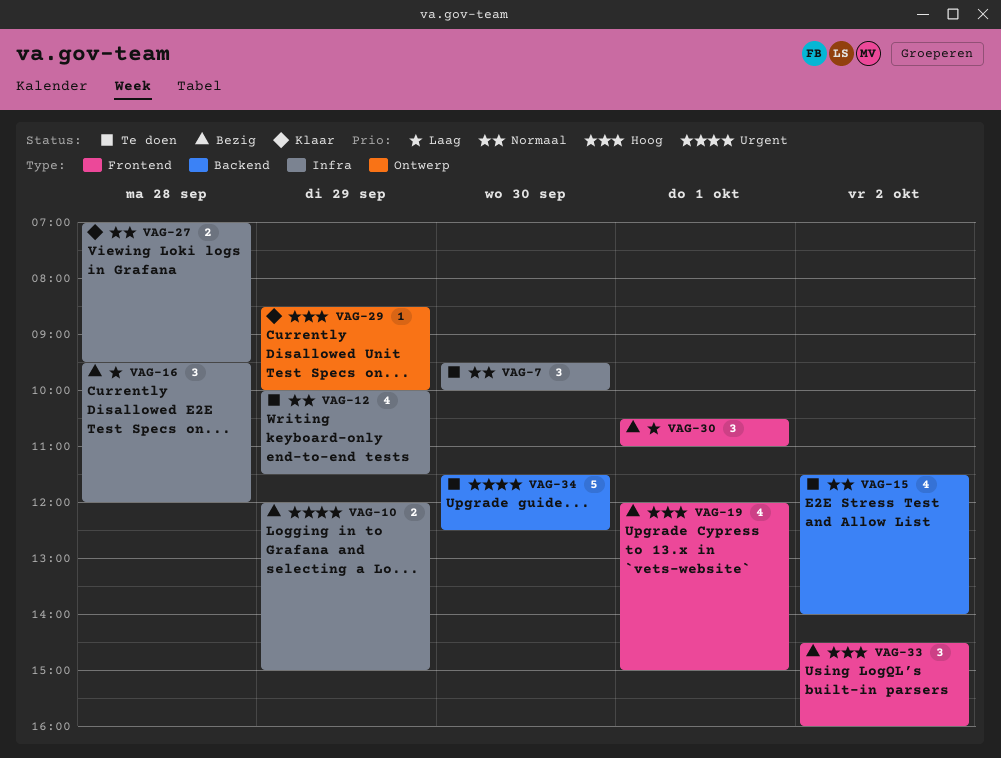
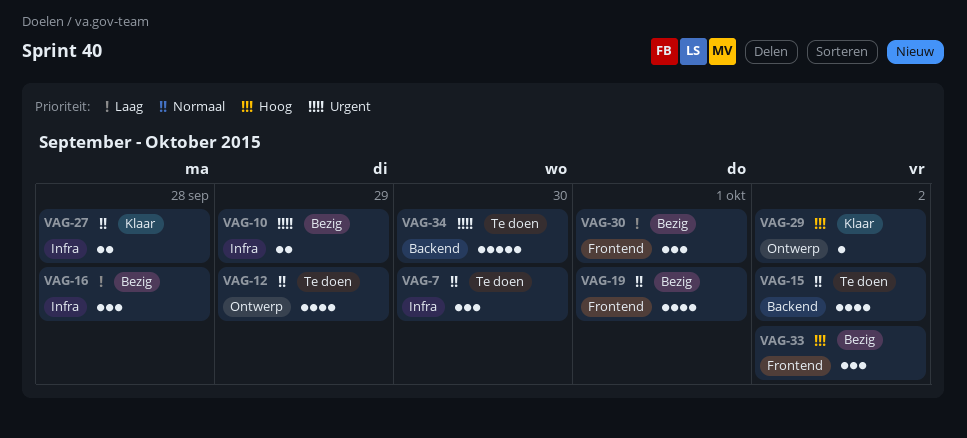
VAG-12, label: Infra -> Ontwerp
VAG-19, priority: Hoog -> Normaal
VAG-29, day: Sep 29 -> Oct 2

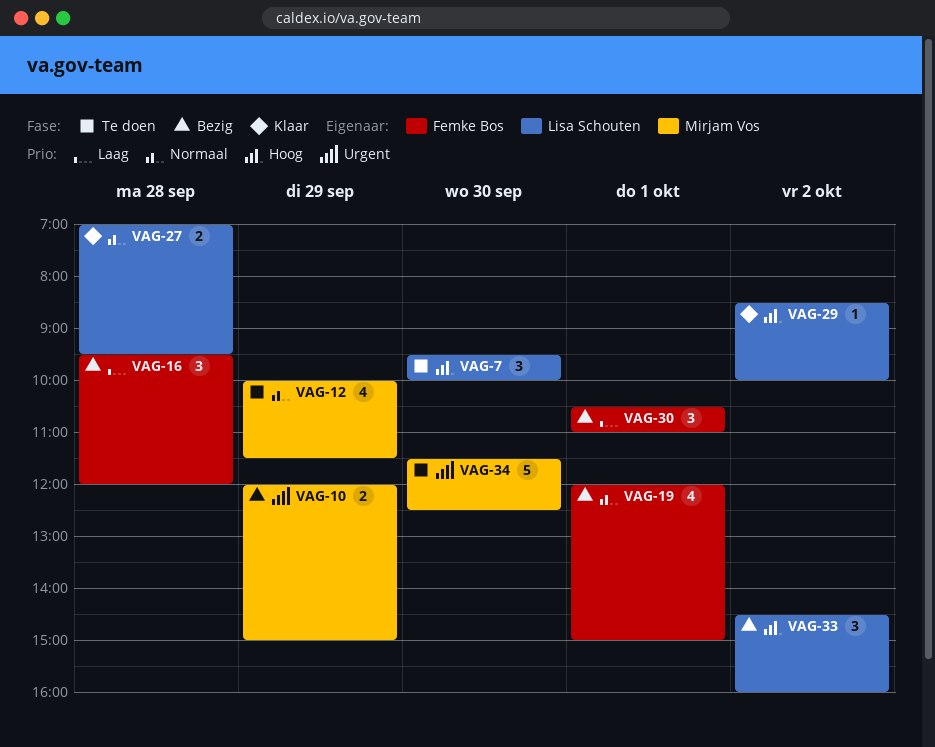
VAG-7, priority: Normaal -> Hoog
VAG-15: present -> none

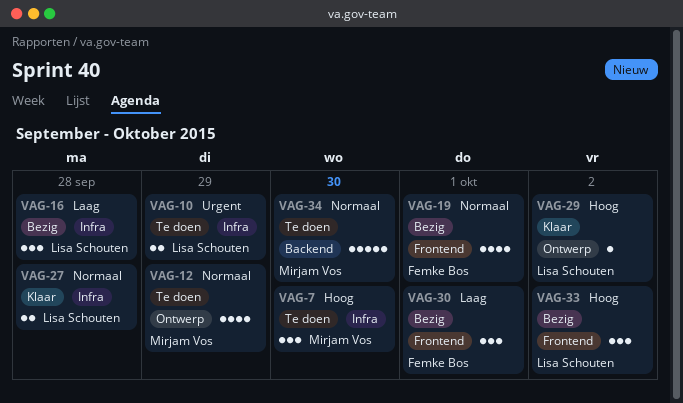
VAG-7, owner: Lisa Schouten -> Mirjam Vos
VAG-10, status: Bezig -> Te doen
VAG-10, owner: Mirjam Vos -> Lisa Schouten
VAG-16, owner: Femke Bos -> Lisa Schouten
VAG-34, priority: Urgent -> Normaal

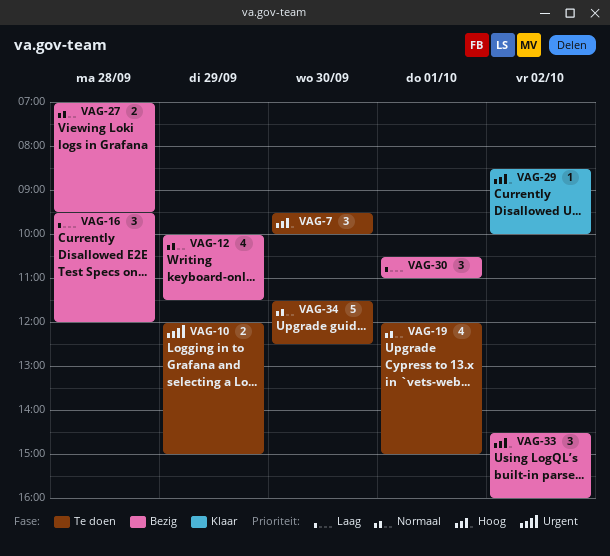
VAG-12, status: Te doen -> Bezig
VAG-19, status: Bezig -> Te doen
VAG-27, status: Klaar -> Bezig

